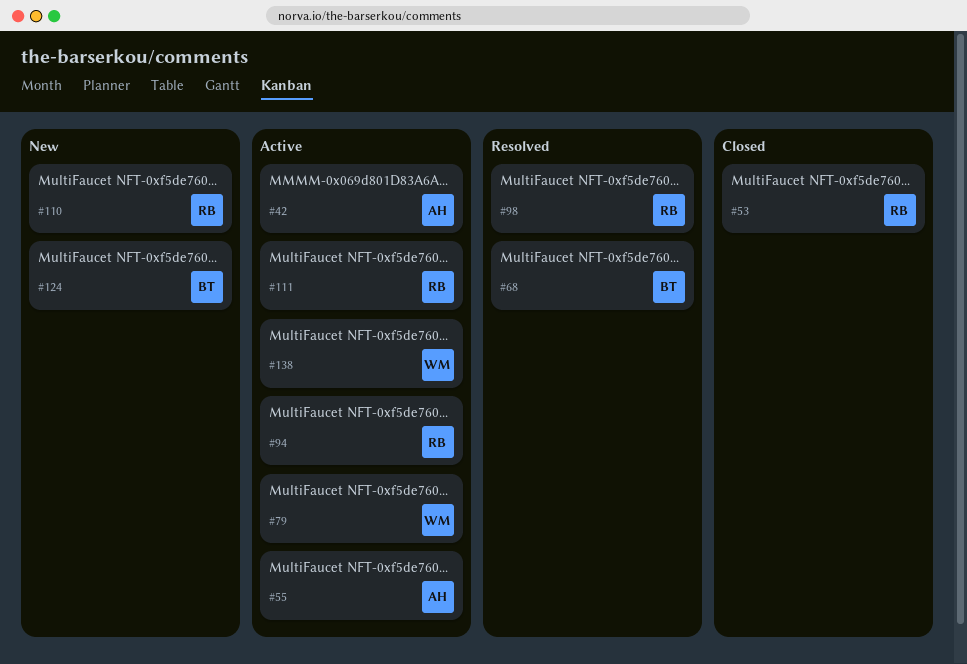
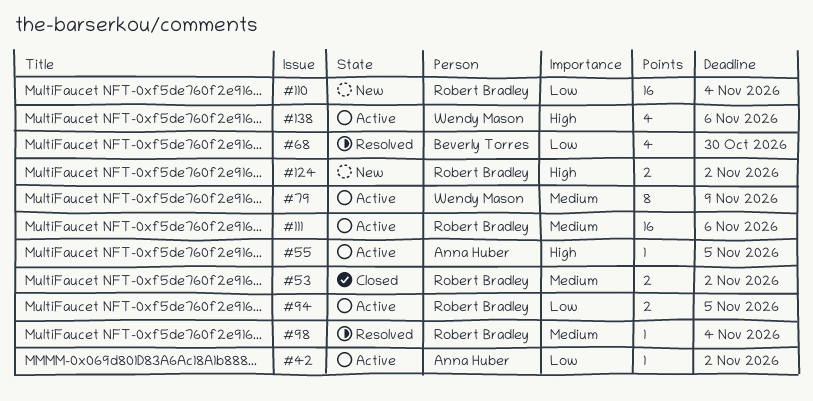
#124, owner: Beverly Torres -> Robert Bradley

